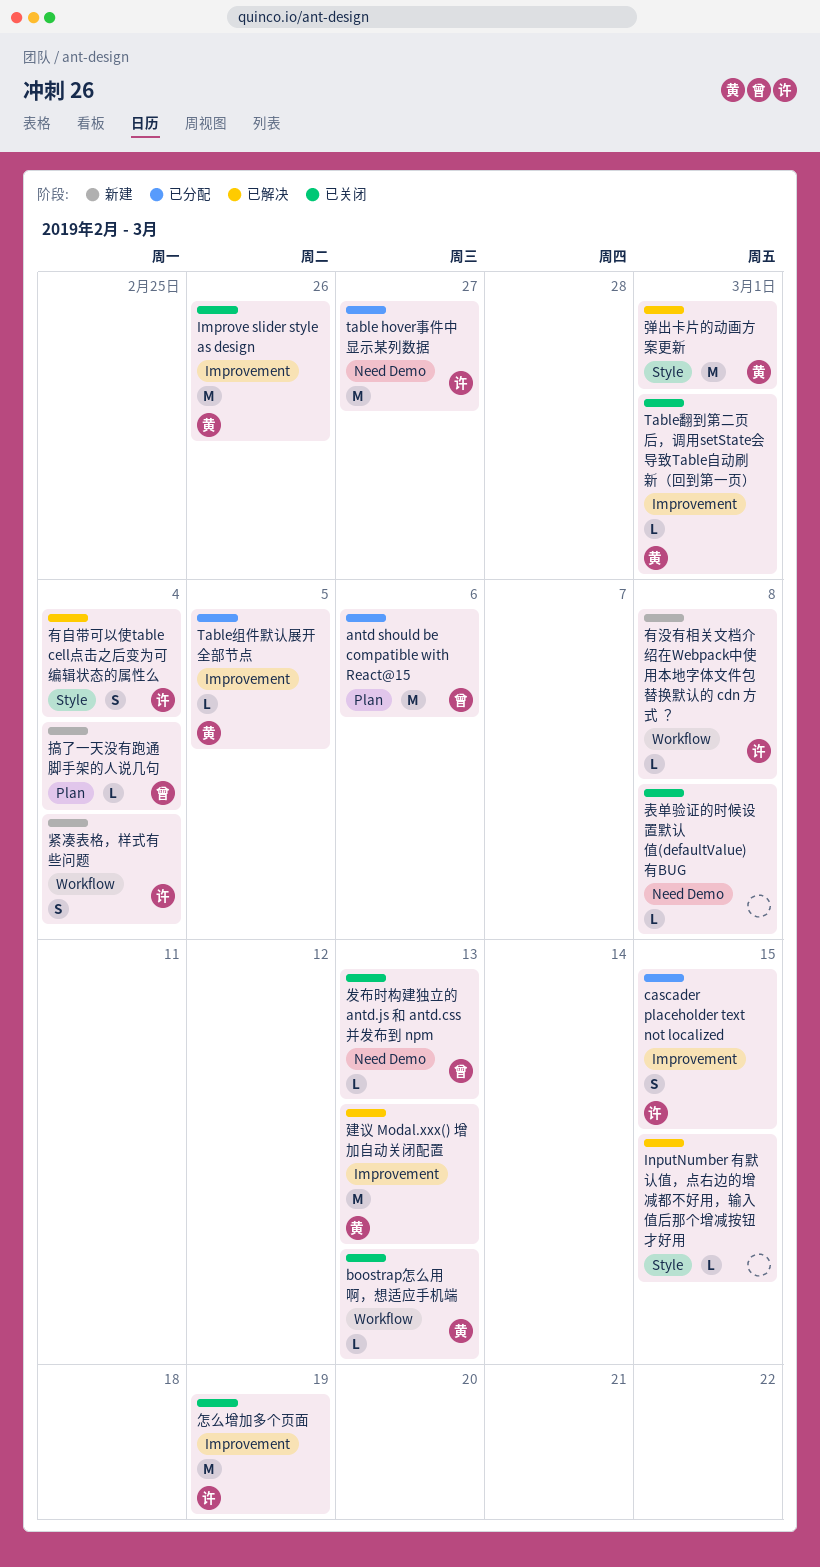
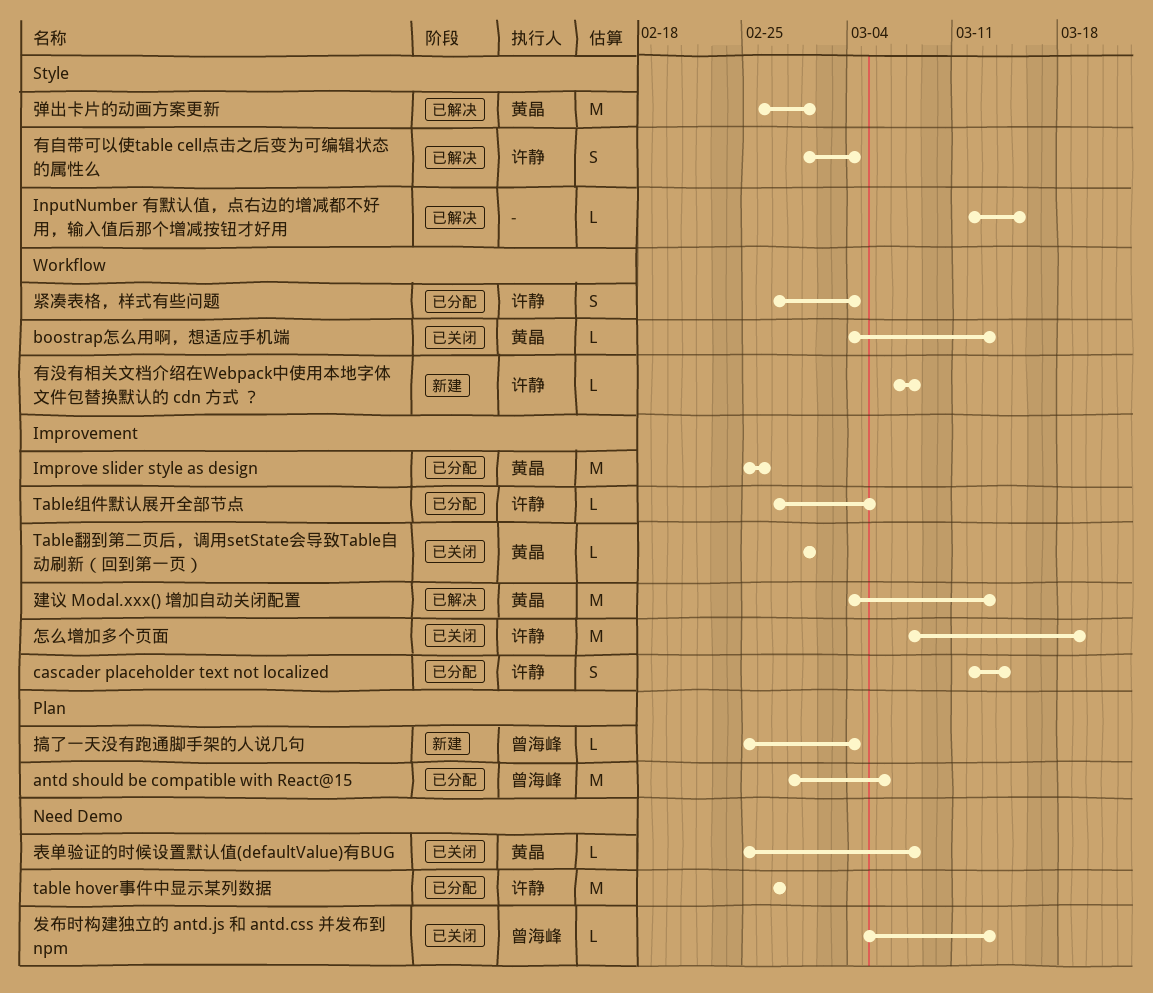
cascader placeholder text not localized, due: Mar 15 -> Mar 14
Improve slider style as design, status: 已关闭 -> 已分配
Table组件默认展开全部节点, owner: 黄晶 -> 许静
紧凑表格，样式有些问题, status: 新建 -> 已分配
表单验证的时候设置默认值(defaultValue)有BUG, owner: none -> 黄晶

